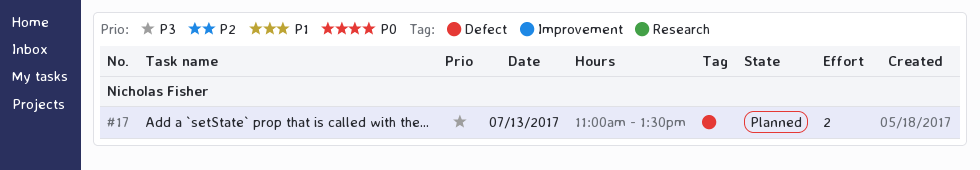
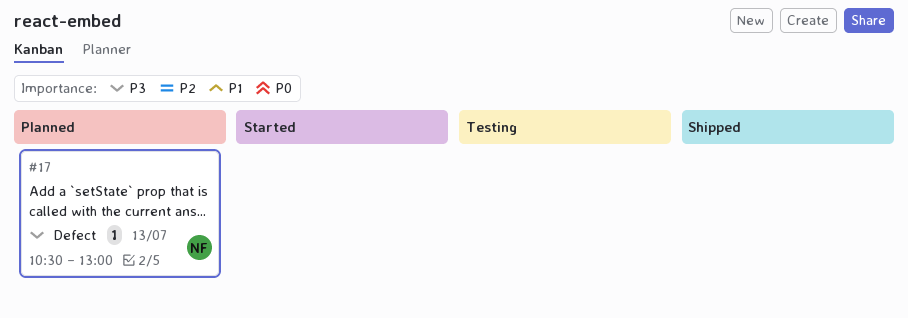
#17, estimate: 2 -> 1
#17, begins: 11:00 -> 10:30
#17, ends: 13:30 -> 13:00

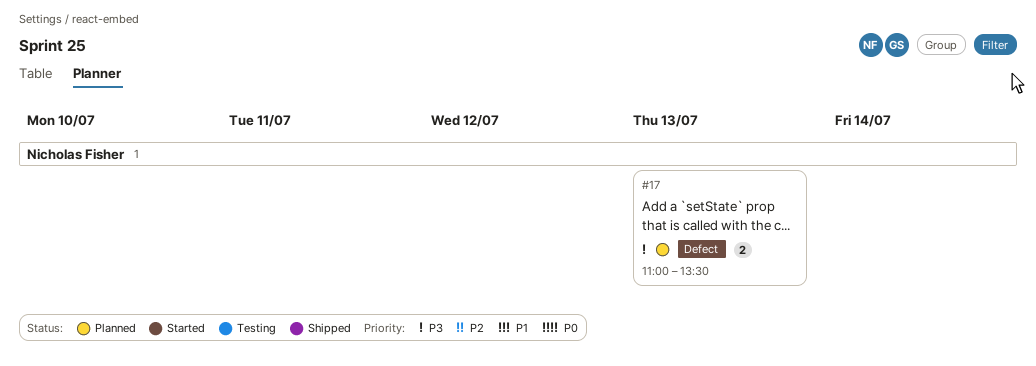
#17, estimate: 1 -> 2
#17, begins: 10:30 -> 11:00
#17, ends: 13:00 -> 13:30

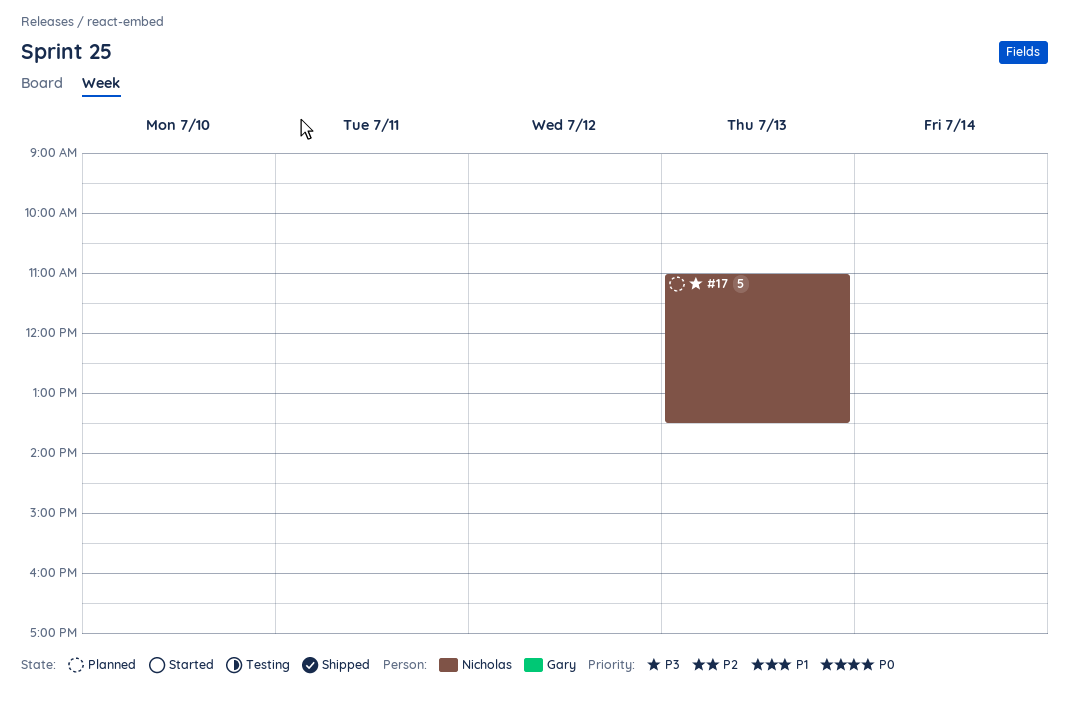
#17, estimate: 2 -> 5

